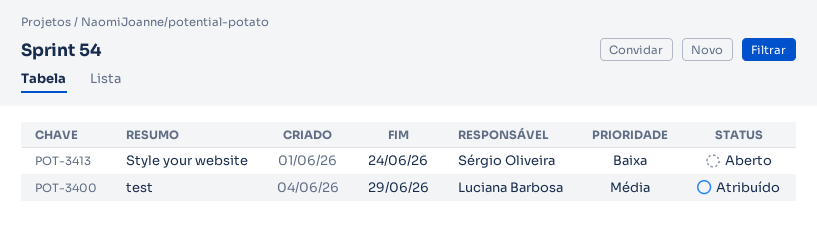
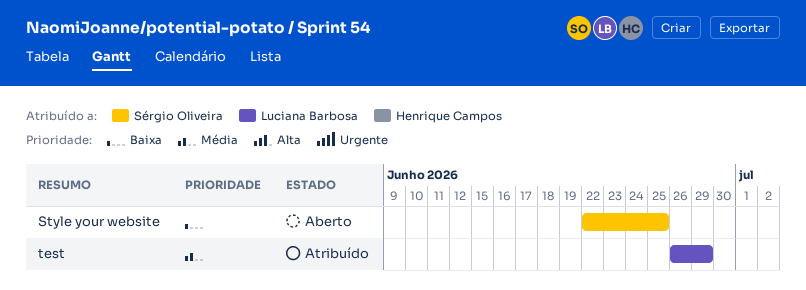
Style your website, due: Jun 24 -> Jun 25

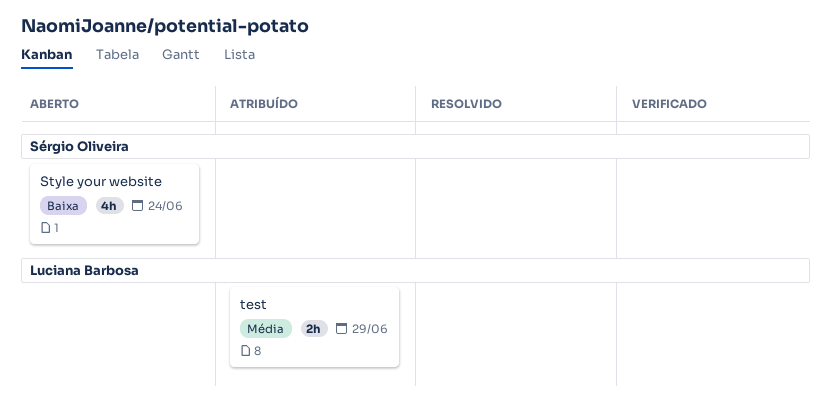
Style your website, due: Jun 25 -> Jun 24

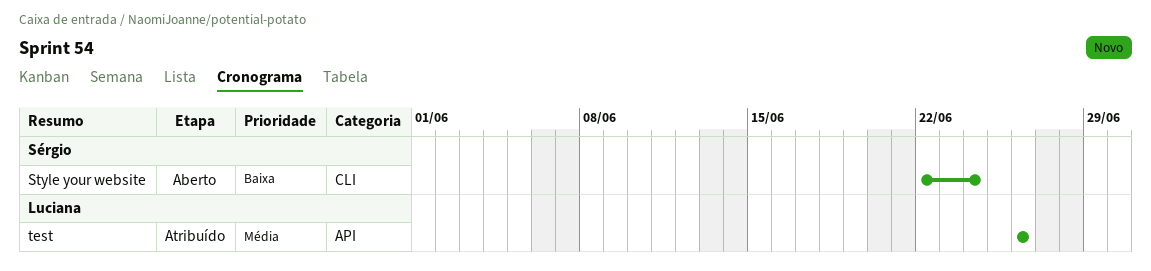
test, due: Jun 29 -> Jun 26

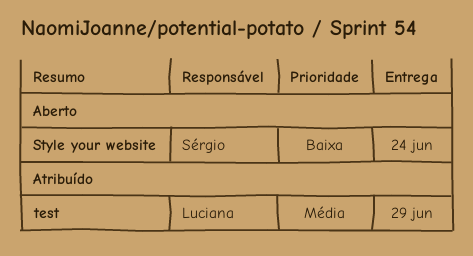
test, due: Jun 26 -> Jun 29

